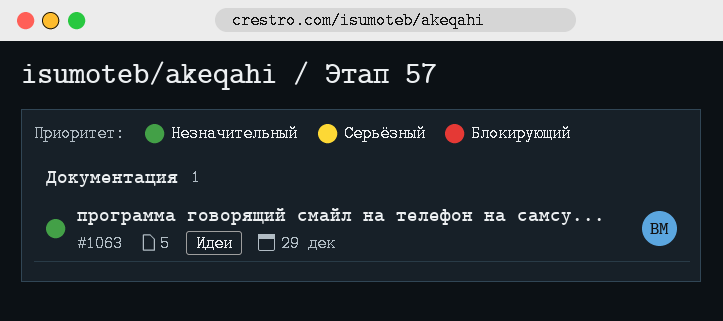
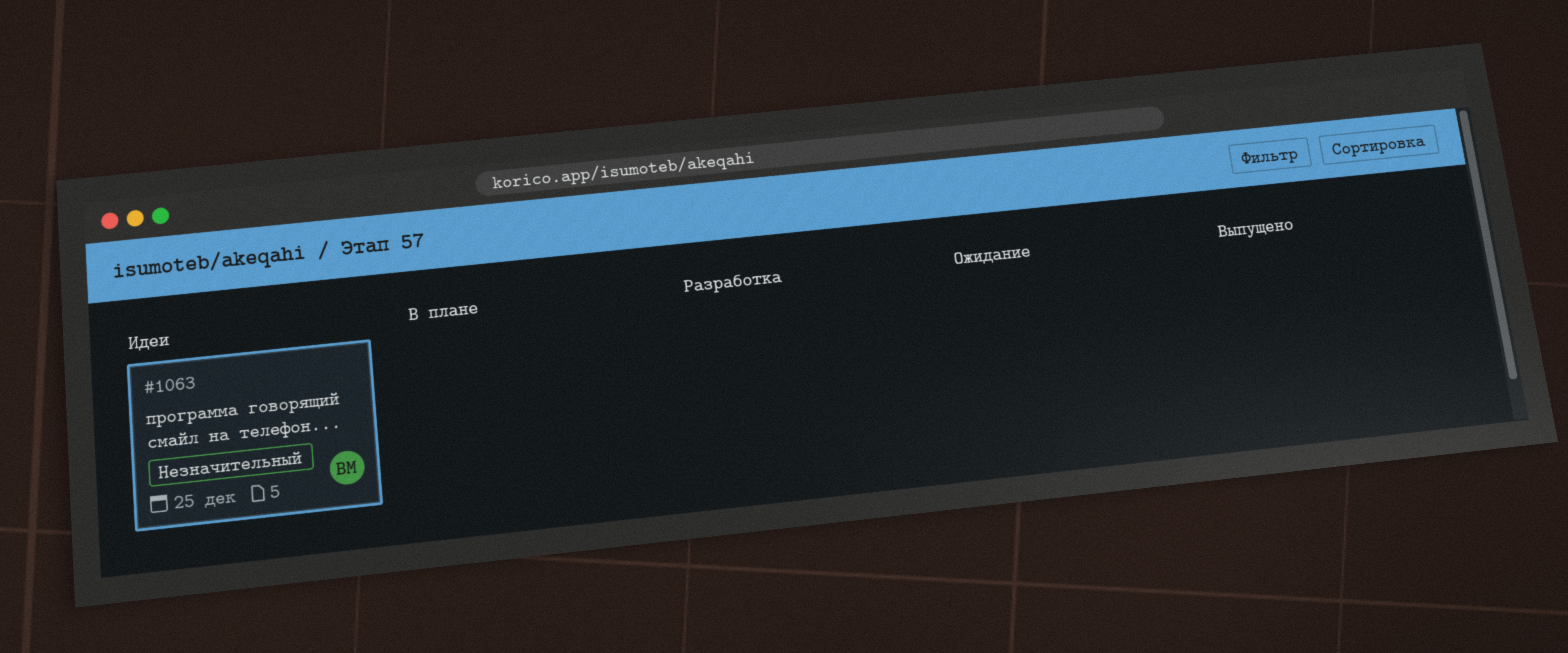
#1063, due: Dec 29 -> Dec 25

